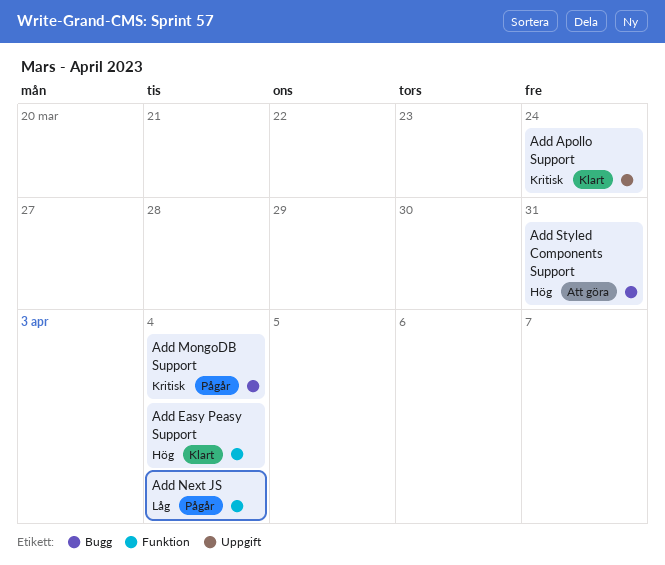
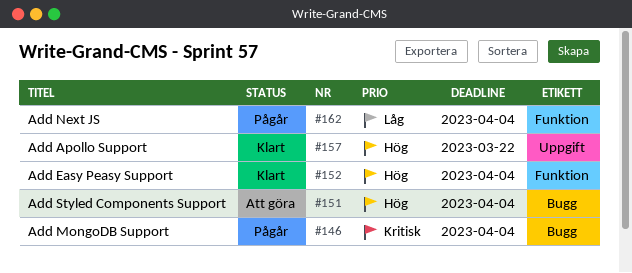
Add Apollo Support, priority: Kritisk -> Hög
Add Apollo Support, due: Mar 24 -> Mar 22
Add Styled Components Support, due: Mar 31 -> Apr 4

